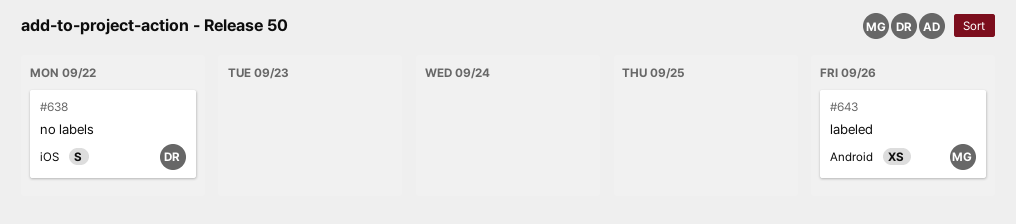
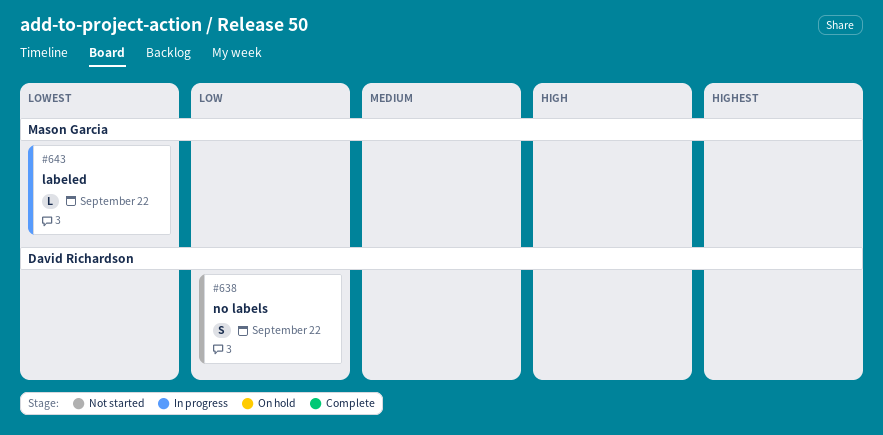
#643, estimate: XS -> L
#643, due: Sep 26 -> Sep 22

